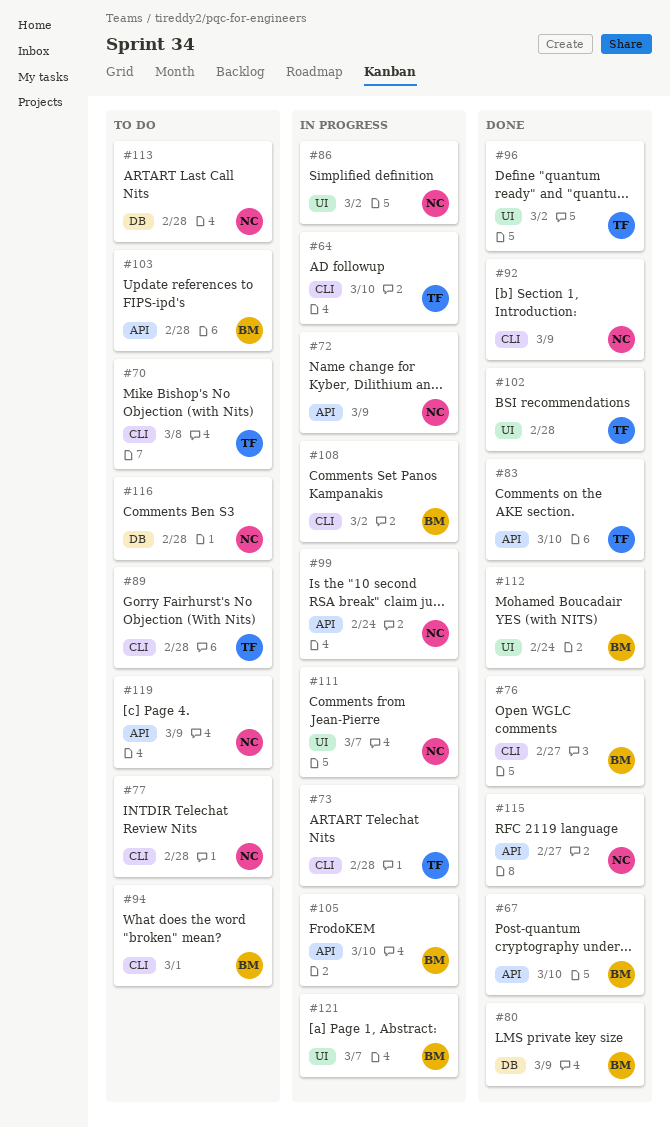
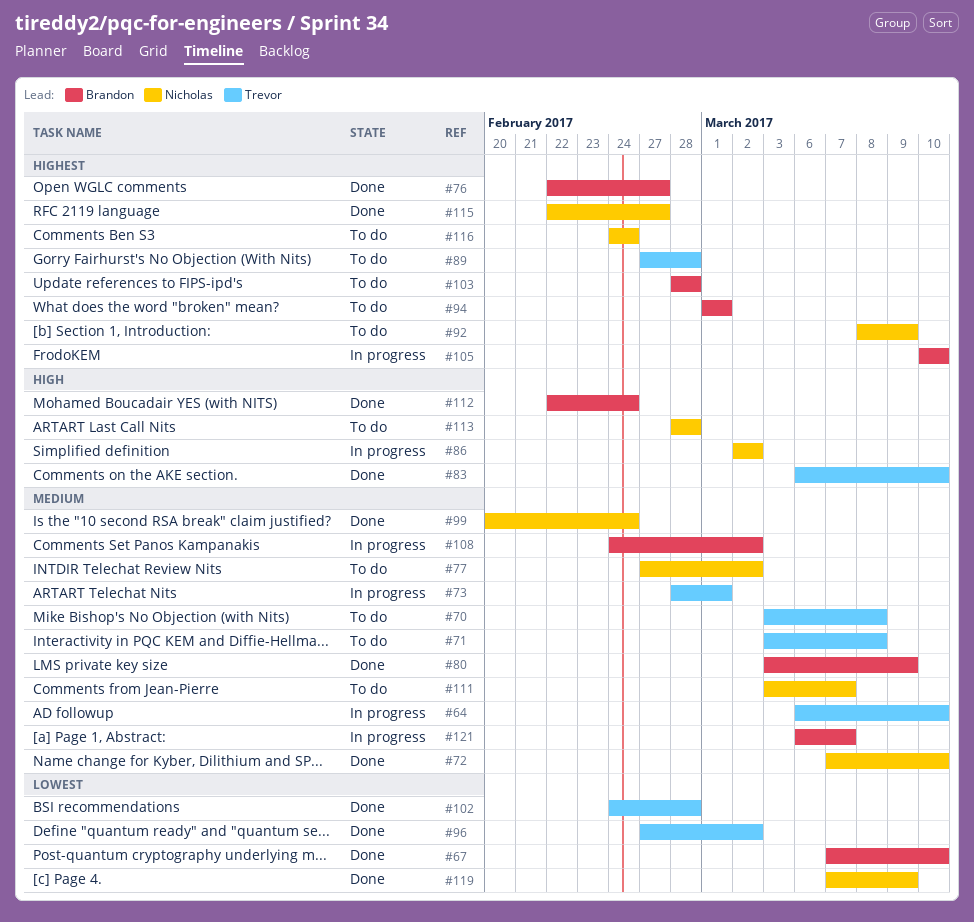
#71: none -> present
#72, status: In progress -> Done
#72, due: Mar 9 -> Mar 10
#73, due: Feb 28 -> Mar 1
#77, due: Feb 28 -> Mar 2
#92, status: Done -> To do
#99, status: In progress -> Done
#111, status: In progress -> To do
#116, due: Feb 28 -> Feb 24
#119, status: To do -> Done

